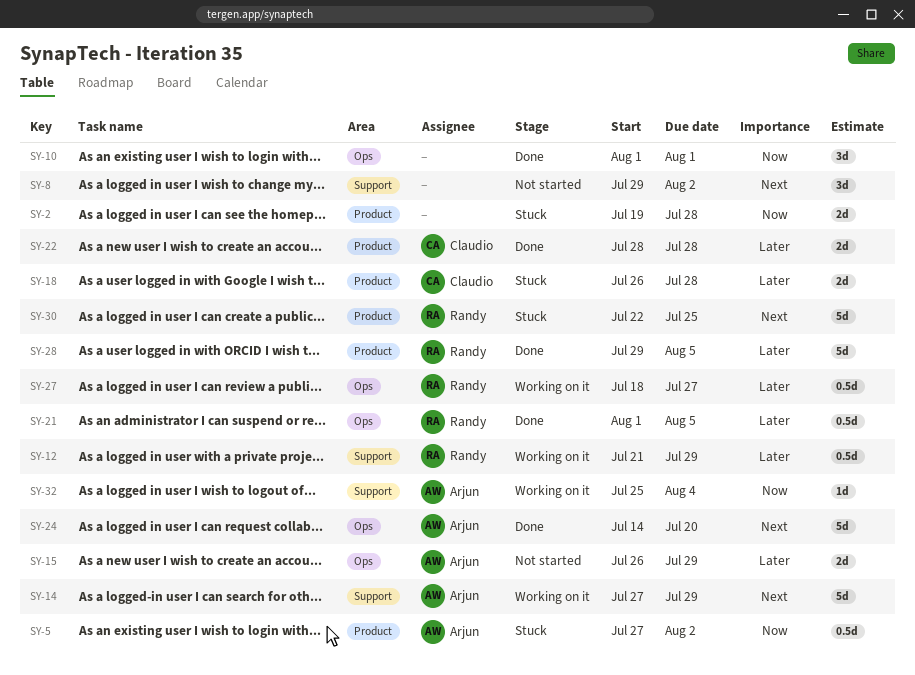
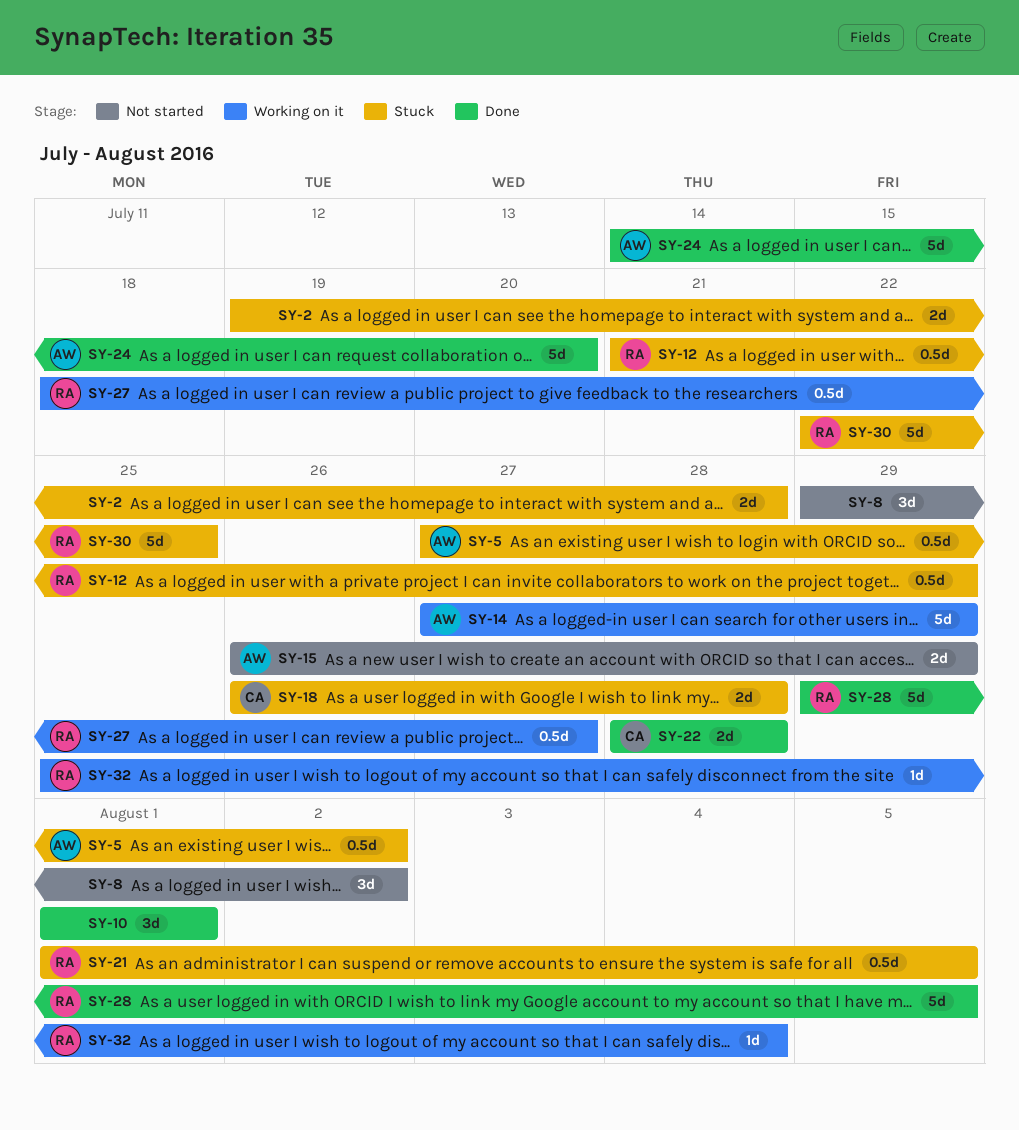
SY-12, status: Working on it -> Stuck
SY-21, status: Done -> Stuck
SY-32, owner: Arjun -> Randy

